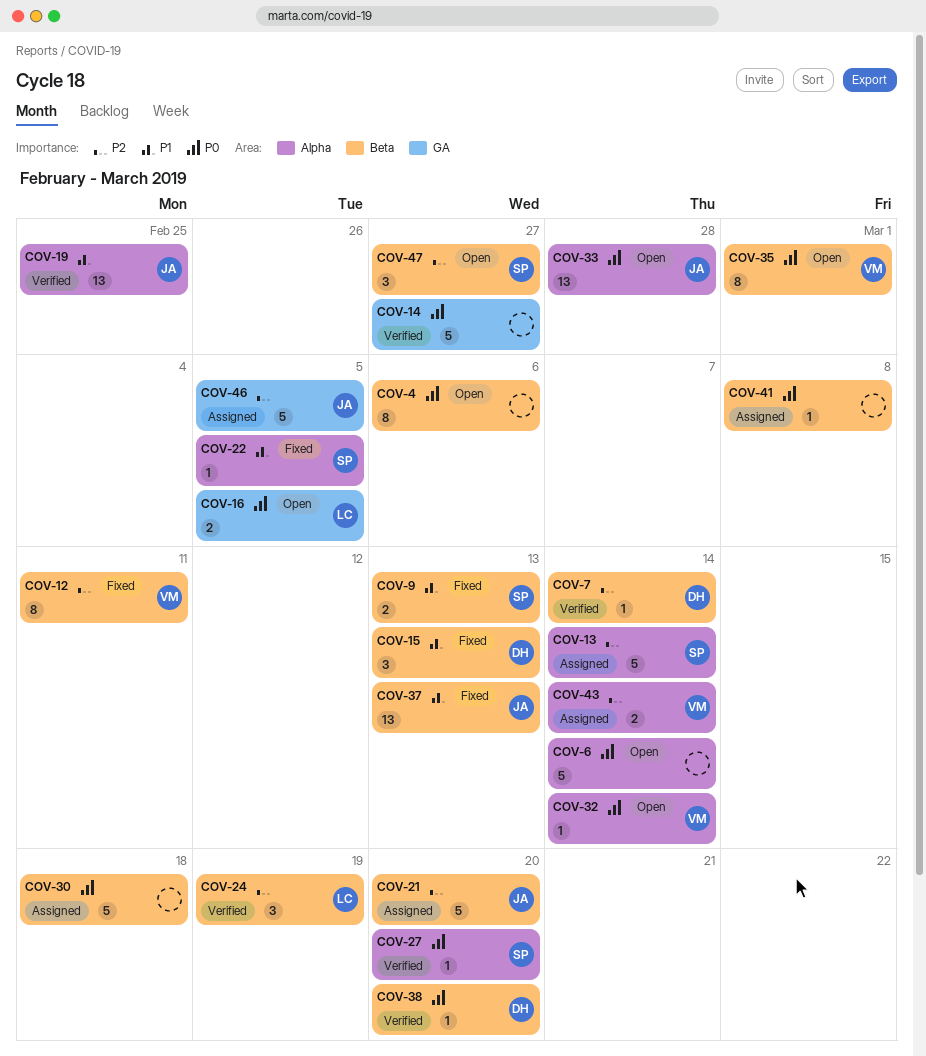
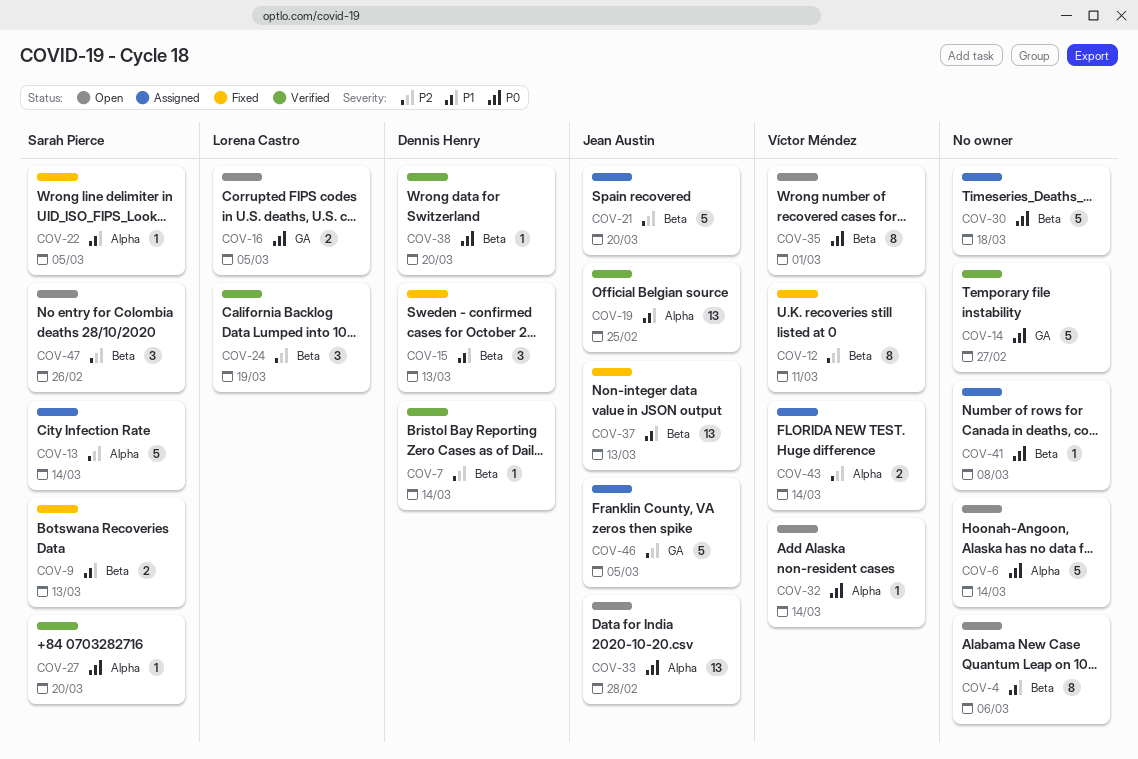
COV-4, priority: P0 -> P1
COV-47, due: Feb 27 -> Feb 26

